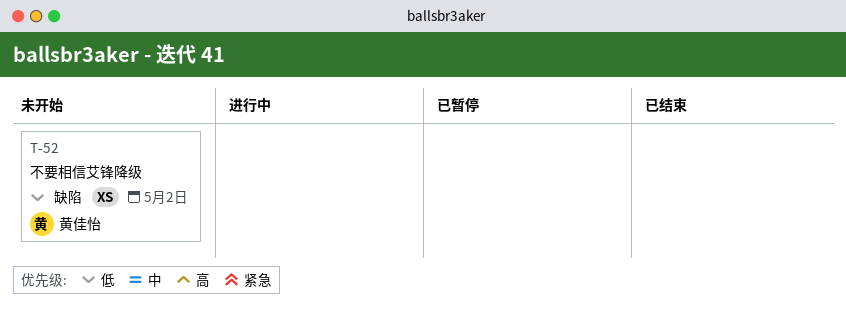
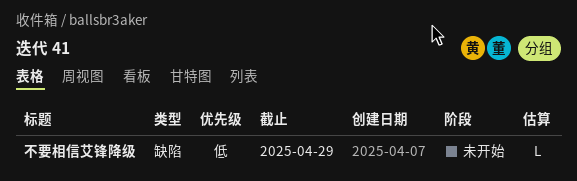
不要相信艾锋降级, estimate: XS -> L
不要相信艾锋降级, due: May 2 -> Apr 29

